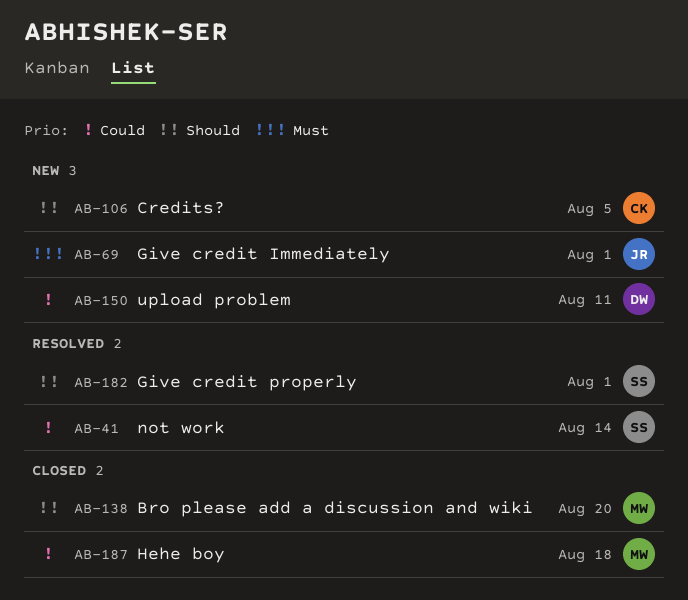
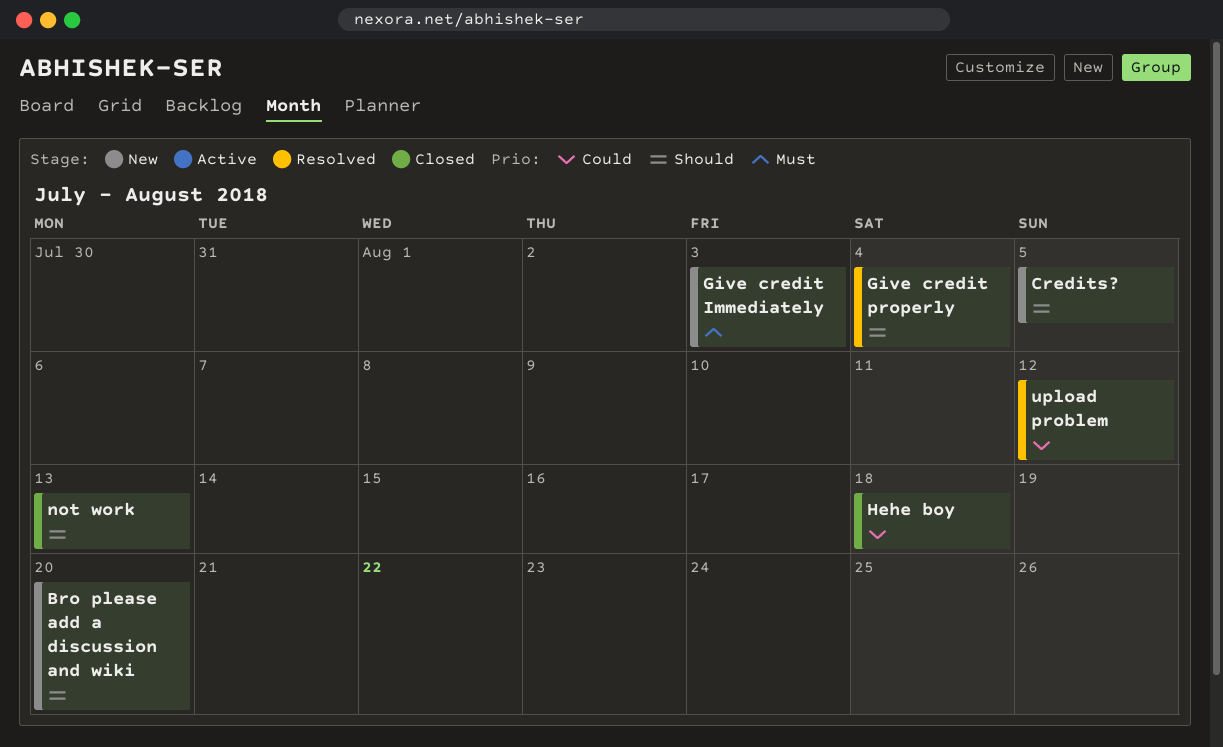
Bro please add a discussion and wiki, status: Closed -> New
Give credit Immediately, due: Aug 1 -> Aug 3
Give credit properly, due: Aug 1 -> Aug 4
not work, status: Resolved -> Closed
not work, priority: Could -> Should
not work, due: Aug 14 -> Aug 13
upload problem, status: New -> Resolved
upload problem, due: Aug 11 -> Aug 12

